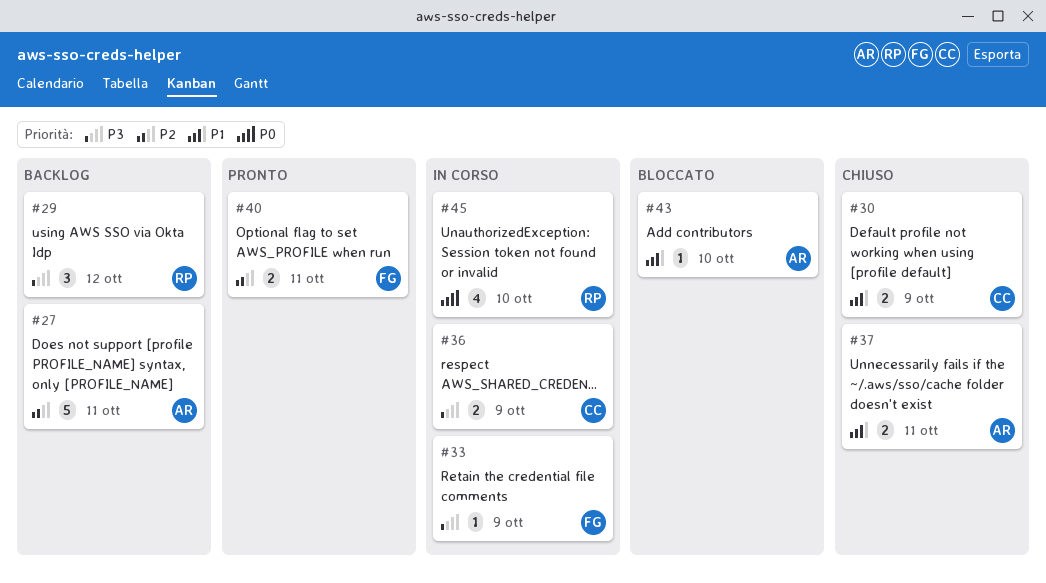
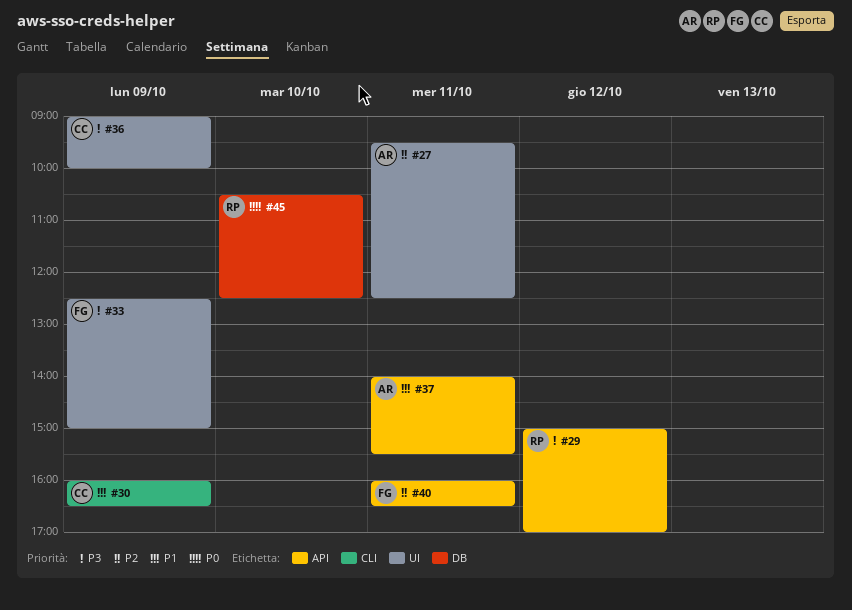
#43: present -> none

